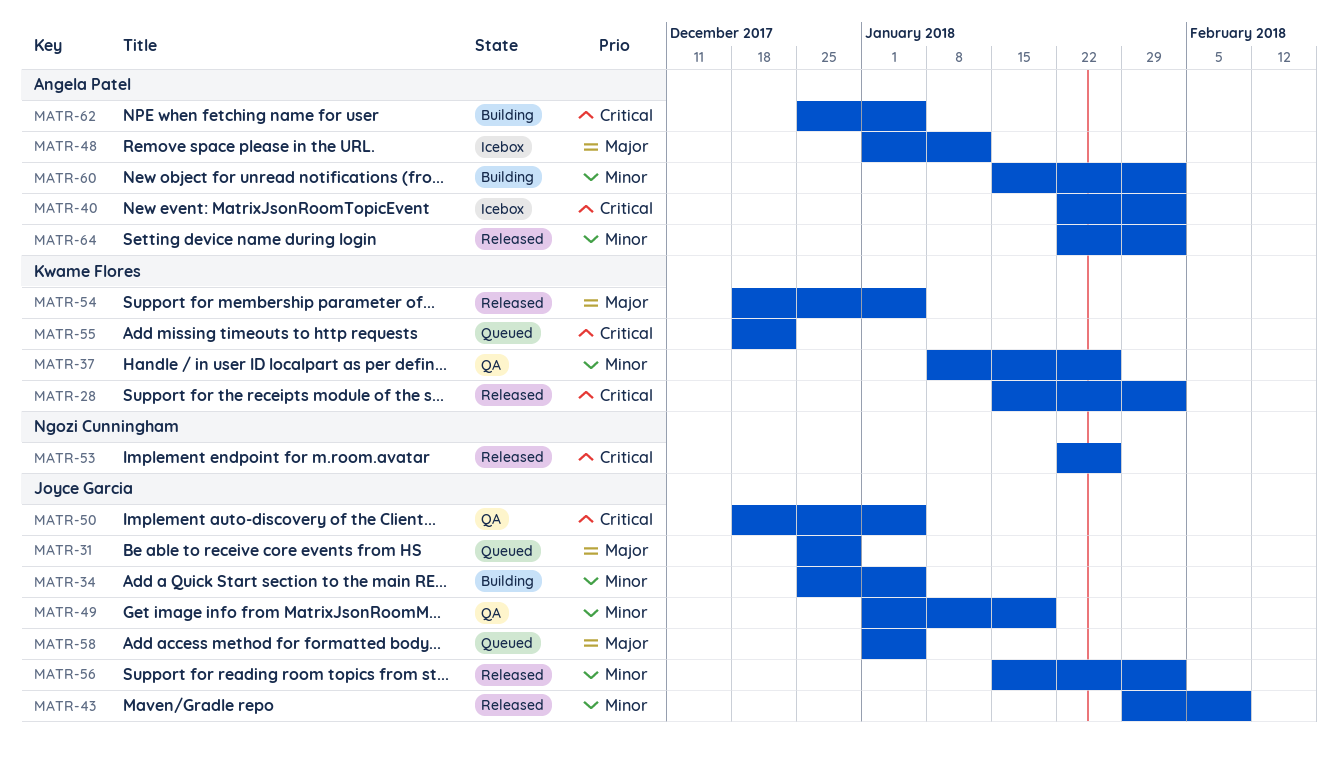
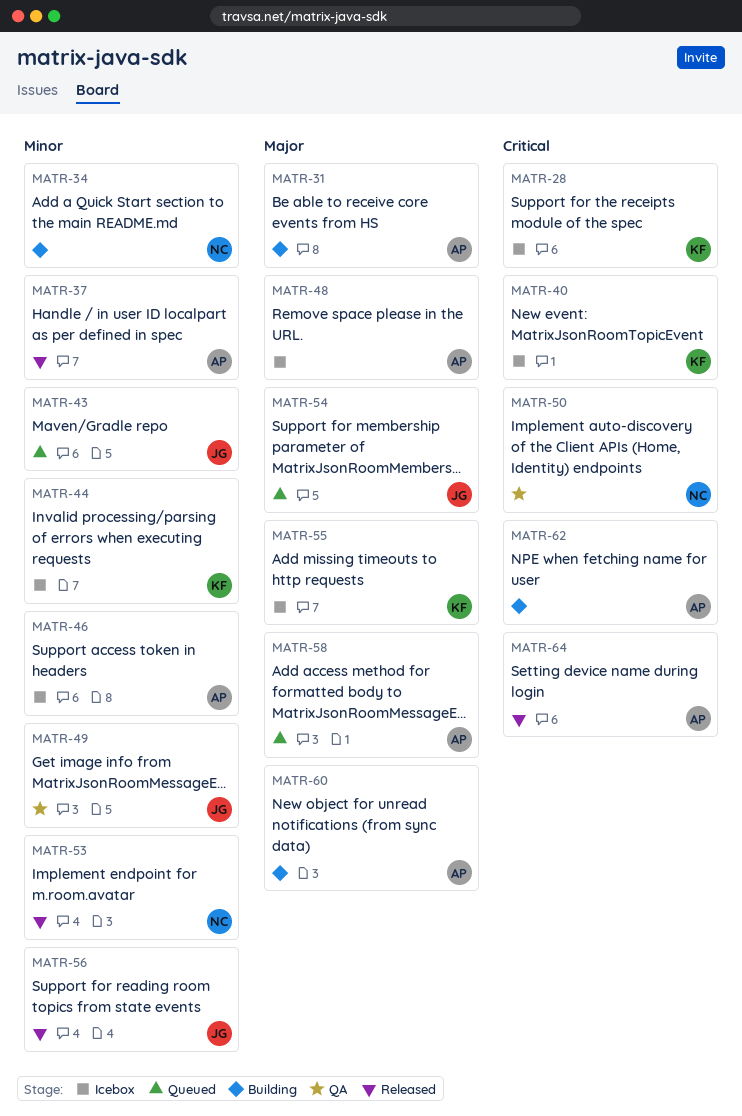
MATR-28, status: Released -> Icebox
MATR-31, status: Queued -> Building
MATR-31, owner: Joyce Garcia -> Angela Patel
MATR-34, owner: Joyce Garcia -> Ngozi Cunningham
MATR-37, status: QA -> Released
MATR-37, owner: Kwame Flores -> Angela Patel
MATR-40, owner: Angela Patel -> Kwame Flores
MATR-43, status: Released -> Queued
MATR-44: none -> present
MATR-46: none -> present
MATR-50, owner: Joyce Garcia -> Ngozi Cunningham
MATR-53, priority: Critical -> Minor
MATR-54, status: Released -> Queued
MATR-54, owner: Kwame Flores -> Joyce Garcia
MATR-55, status: Queued -> Icebox
MATR-55, priority: Critical -> Major
MATR-58, owner: Joyce Garcia -> Angela Patel
MATR-60, priority: Minor -> Major
MATR-64, priority: Minor -> Critical

